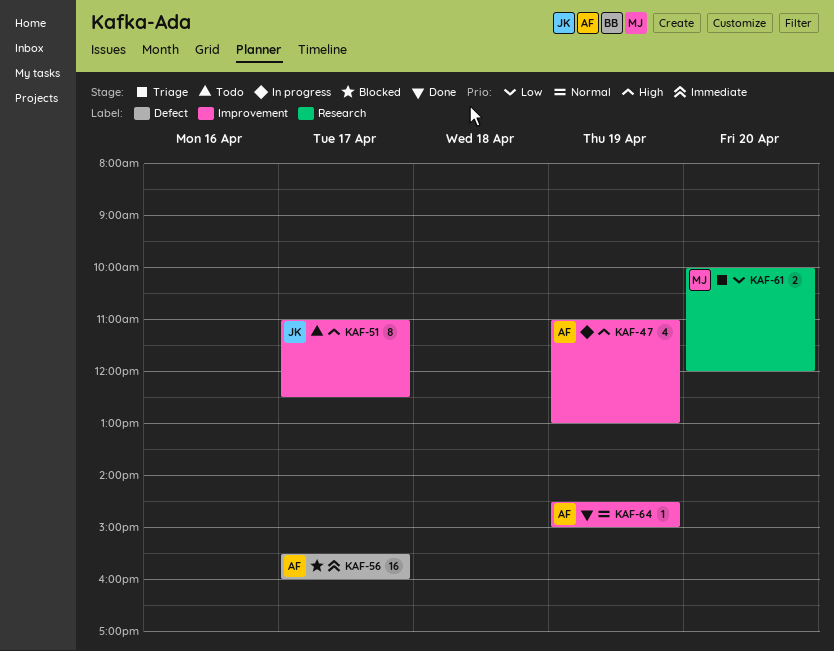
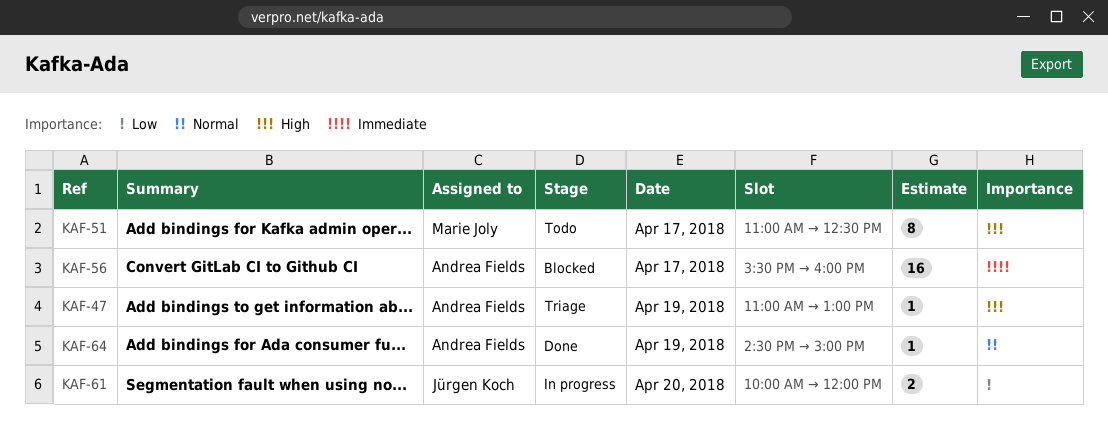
KAF-47, status: In progress -> Triage
KAF-47, estimate: 4 -> 1
KAF-51, owner: Jürgen Koch -> Marie Joly
KAF-61, status: Triage -> In progress
KAF-61, owner: Marie Joly -> Jürgen Koch

